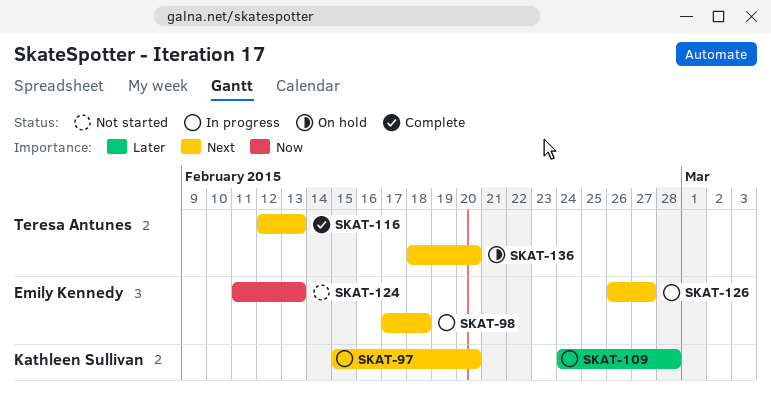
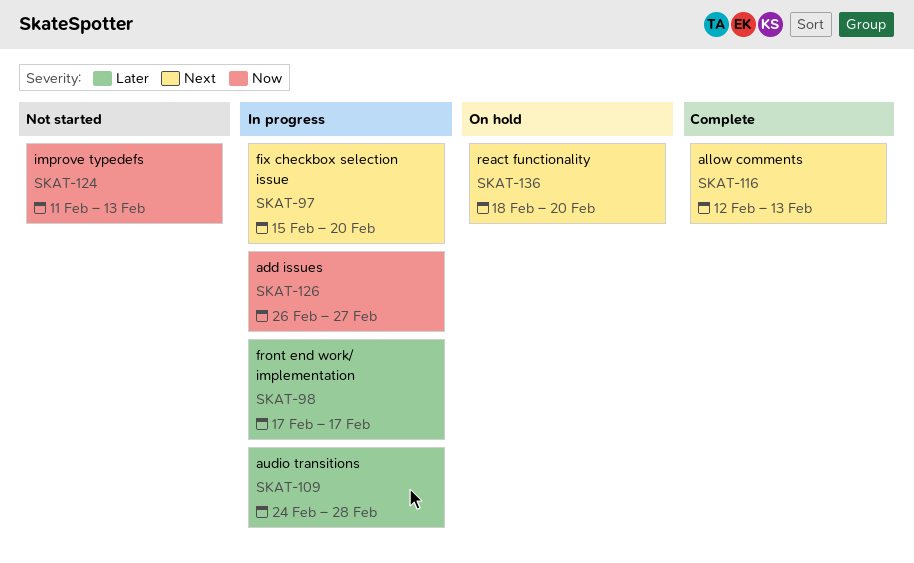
SKAT-98, priority: Next -> Later
SKAT-98, due: Feb 18 -> Feb 17
SKAT-126, priority: Next -> Now

